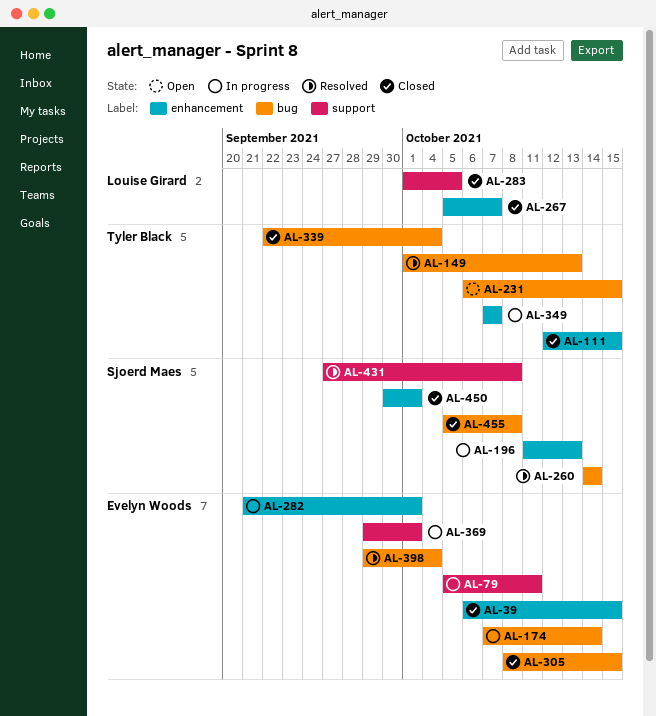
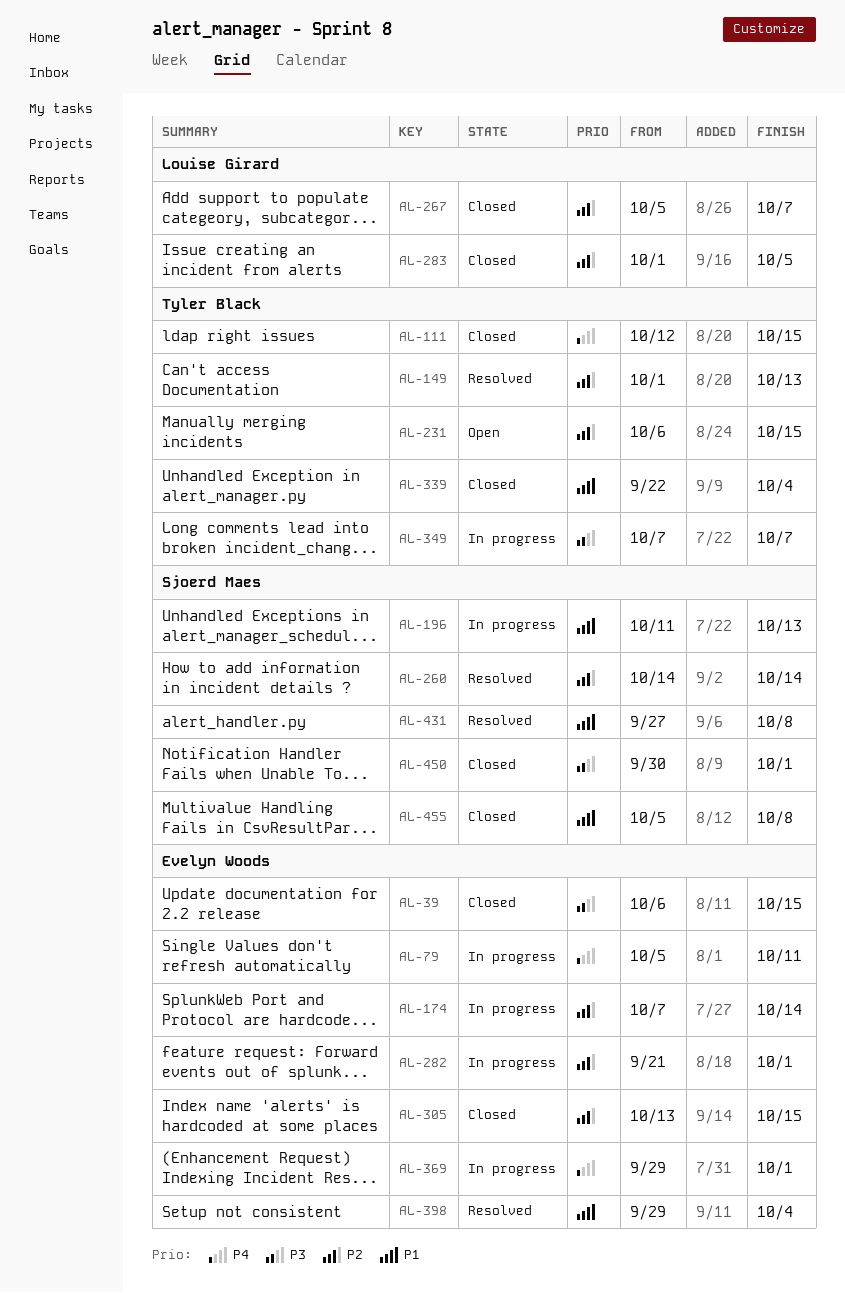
AL-305, start: Oct 8 -> Oct 13

